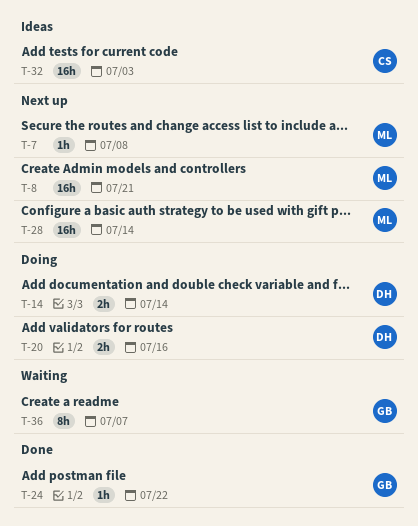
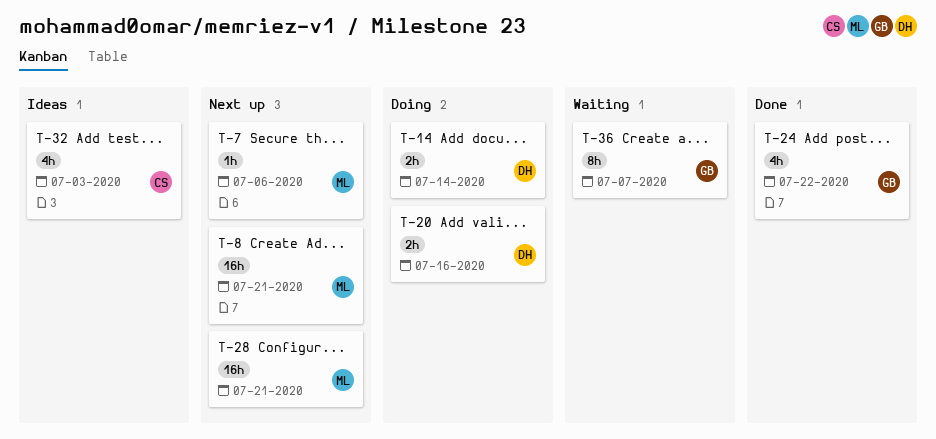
T-7, due: Jul 8 -> Jul 6
T-24, estimate: 1h -> 4h
T-28, due: Jul 14 -> Jul 21
T-32, estimate: 16h -> 4h

